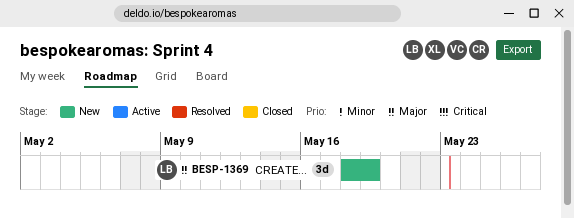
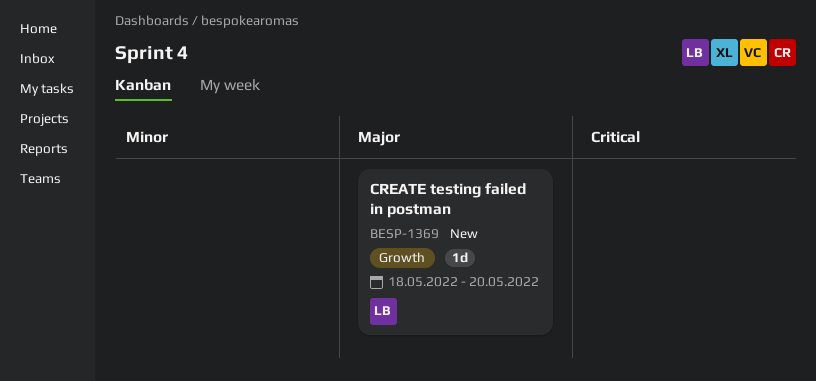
BESP-1369, estimate: 3d -> 1d
BESP-1369, due: May 19 -> May 20

